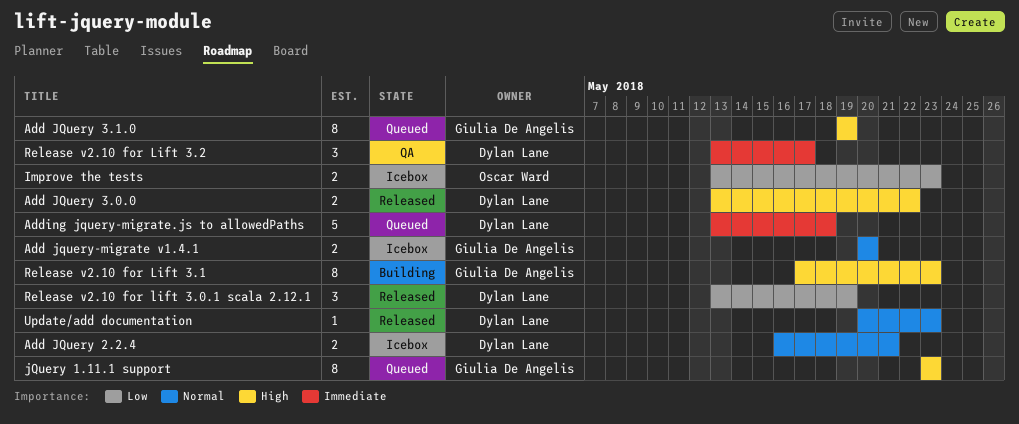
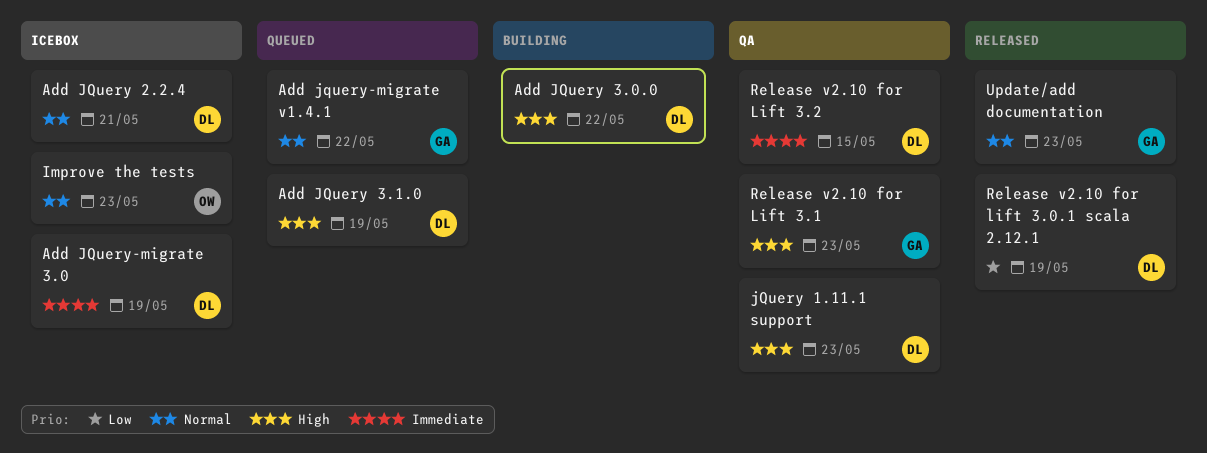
Add JQuery 3.0.0, status: Released -> Building
Add JQuery 3.1.0, owner: Giulia De Angelis -> Dylan Lane
Add JQuery-migrate 3.0: none -> present
Add jquery-migrate v1.4.1, status: Icebox -> Queued
Add jquery-migrate v1.4.1, due: May 20 -> May 22
Adding jquery-migrate.js to allowedPaths: present -> none
Improve the tests, priority: Low -> Normal
jQuery 1.11.1 support, status: Queued -> QA
jQuery 1.11.1 support, owner: Giulia De Angelis -> Dylan Lane
Release v2.10 for Lift 3.1, status: Building -> QA
Release v2.10 for Lift 3.2, due: May 17 -> May 15
Update/add documentation, owner: Dylan Lane -> Giulia De Angelis

